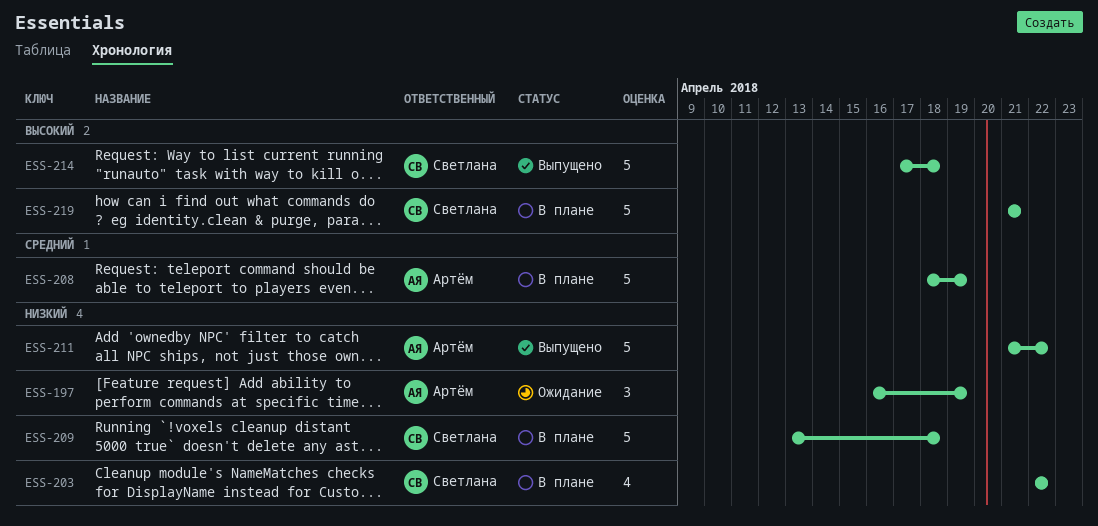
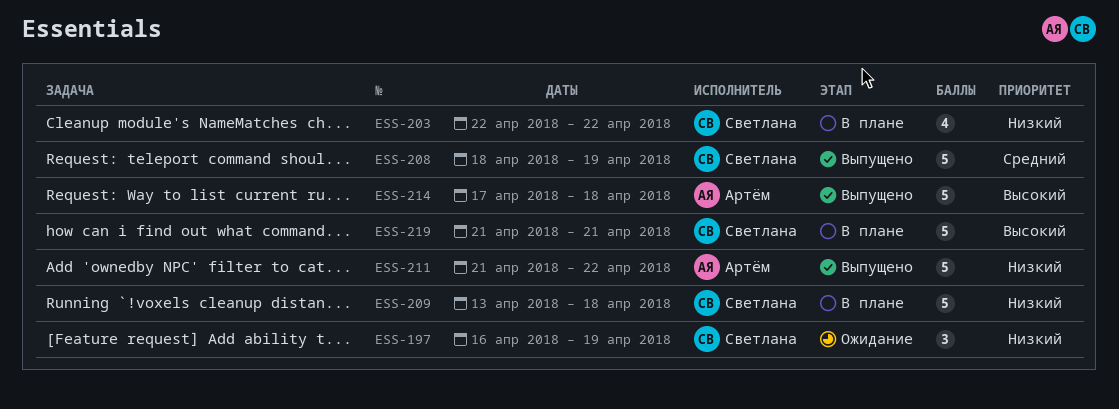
ESS-197, owner: Артём -> Светлана
ESS-208, status: В плане -> Выпущено
ESS-208, owner: Артём -> Светлана
ESS-214, owner: Светлана -> Артём

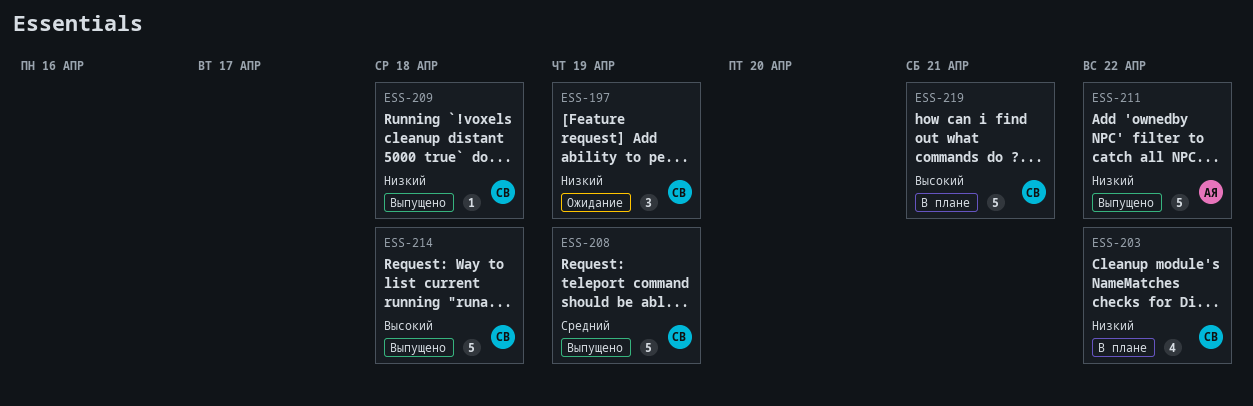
ESS-209, status: В плане -> Выпущено
ESS-209, estimate: 5 -> 1
ESS-214, owner: Артём -> Светлана

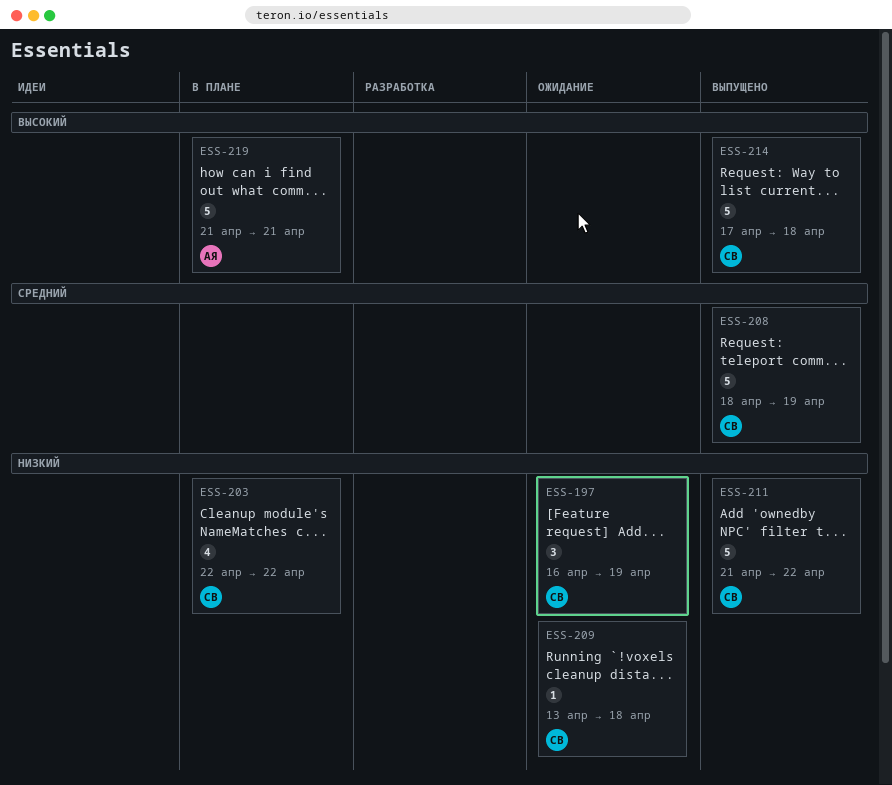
ESS-209, status: Выпущено -> Ожидание
ESS-211, owner: АЯ -> СВ
ESS-219, owner: СВ -> АЯ

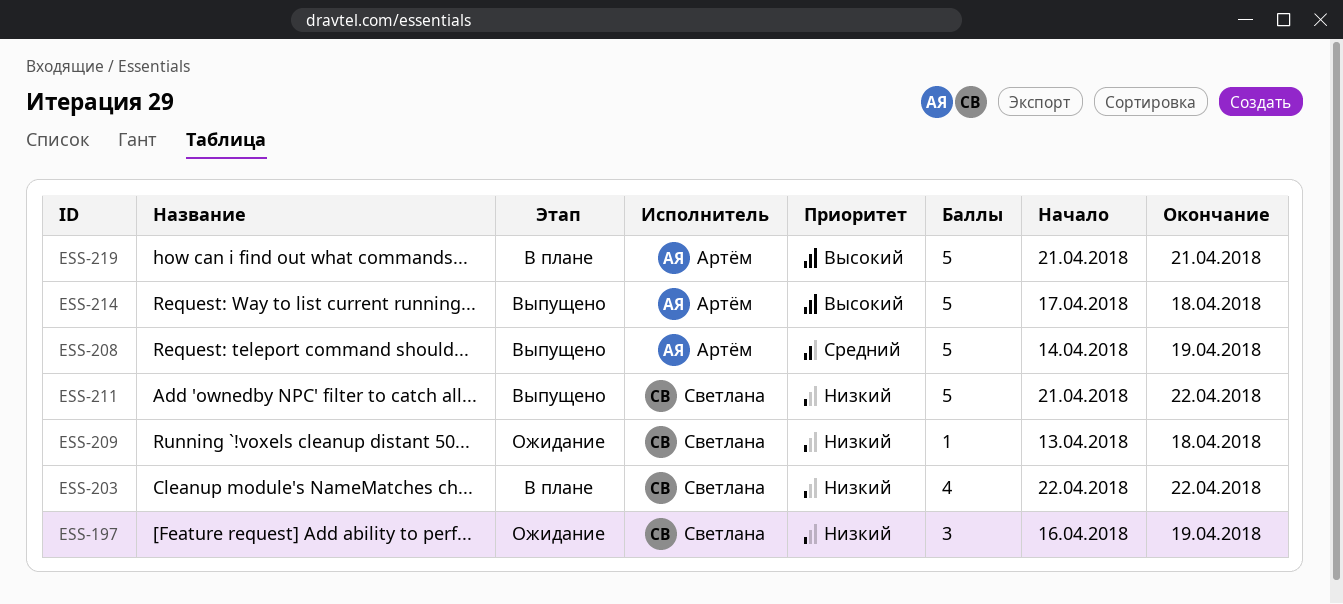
ESS-208, owner: Светлана -> Артём
ESS-208, start: Apr 18 -> Apr 14
ESS-214, owner: Светлана -> Артём

